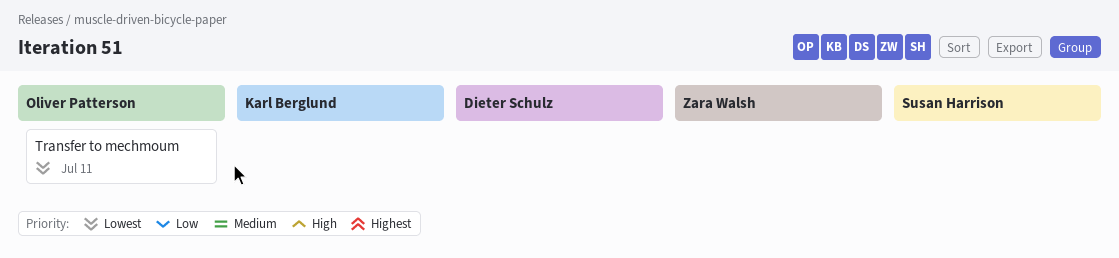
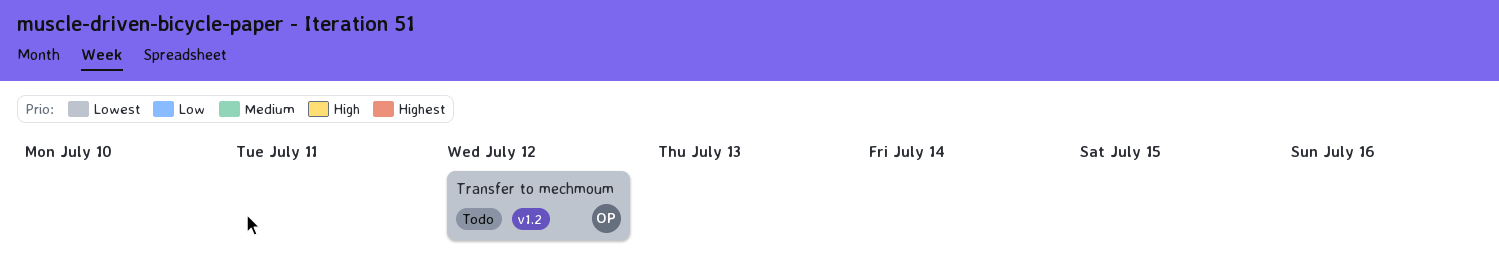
Transfer to mechmoum, due: Jul 11 -> Jul 12

